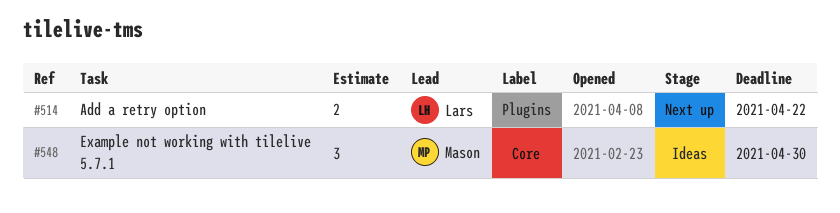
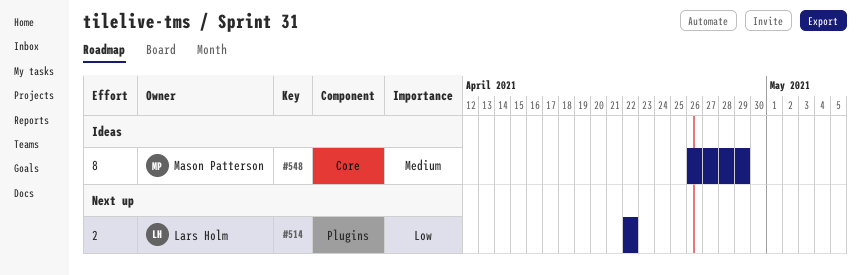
#548, estimate: 3 -> 8
#548, due: Apr 30 -> Apr 29

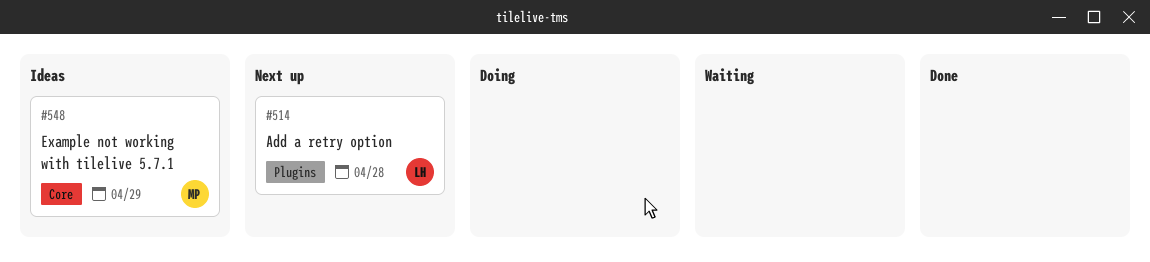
#514, due: Apr 22 -> Apr 28

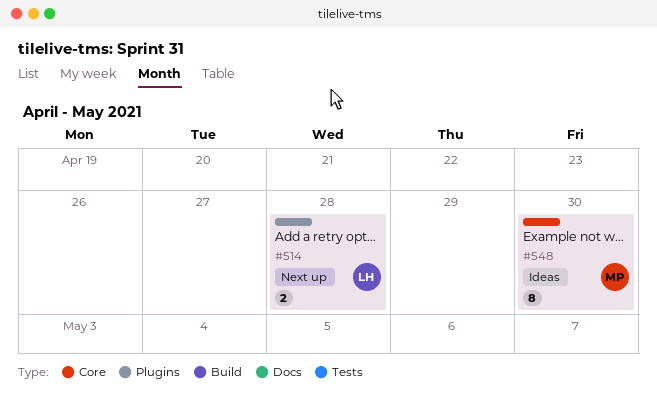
#548, due: Apr 29 -> Apr 30

